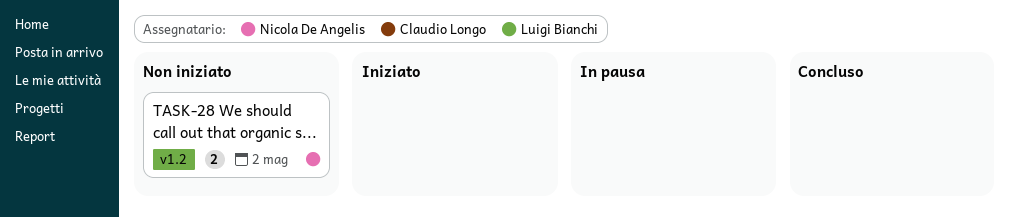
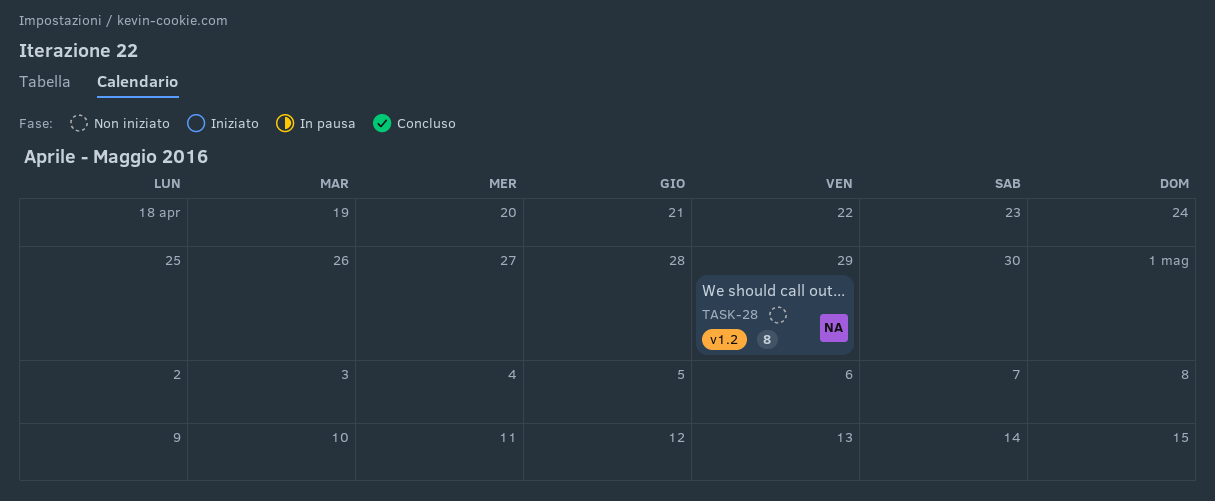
TASK-28, estimate: 2 -> 8
TASK-28, due: May 2 -> Apr 29

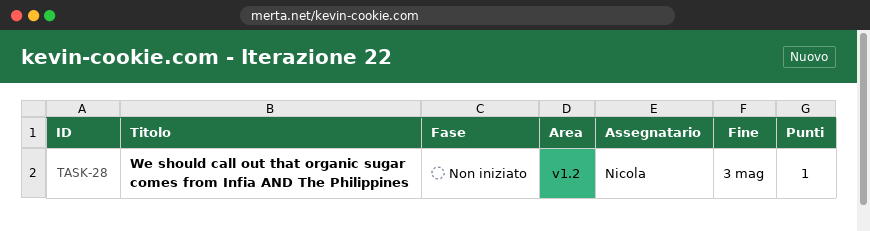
TASK-28, estimate: 8 -> 1
TASK-28, due: Apr 29 -> May 3

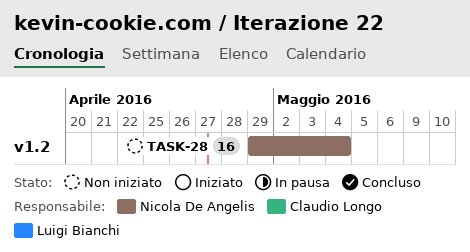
TASK-28, estimate: 1 -> 16
TASK-28, due: May 3 -> May 4

